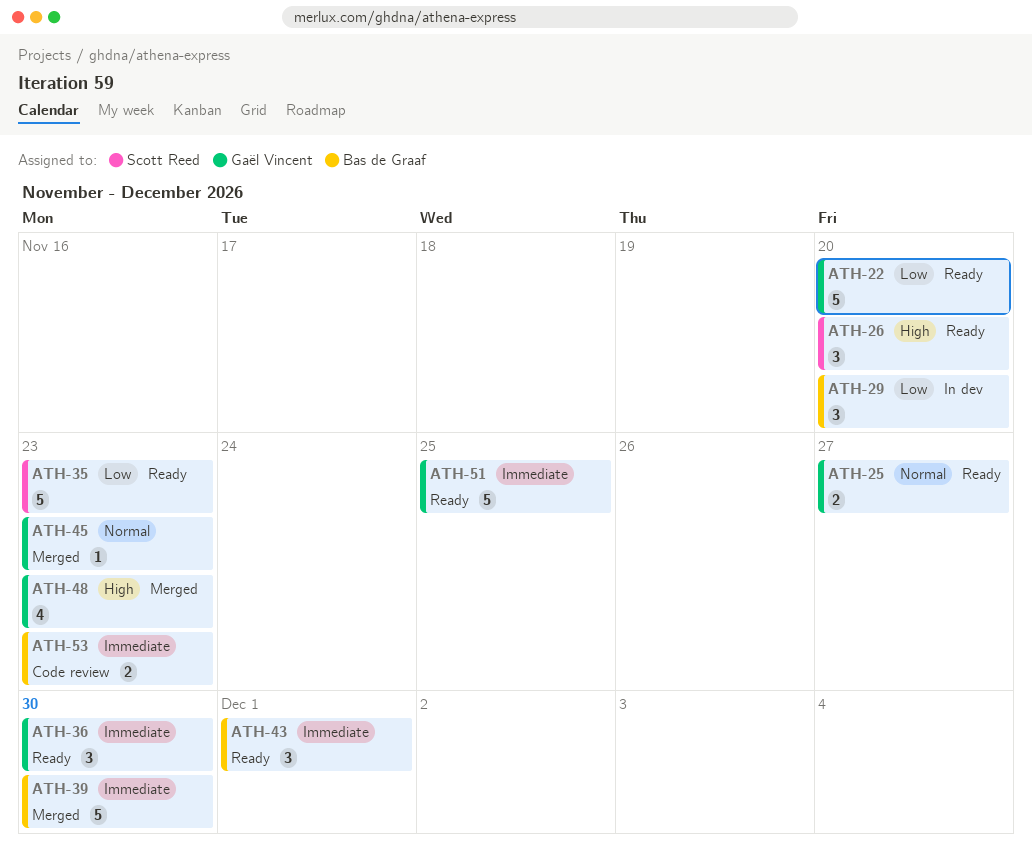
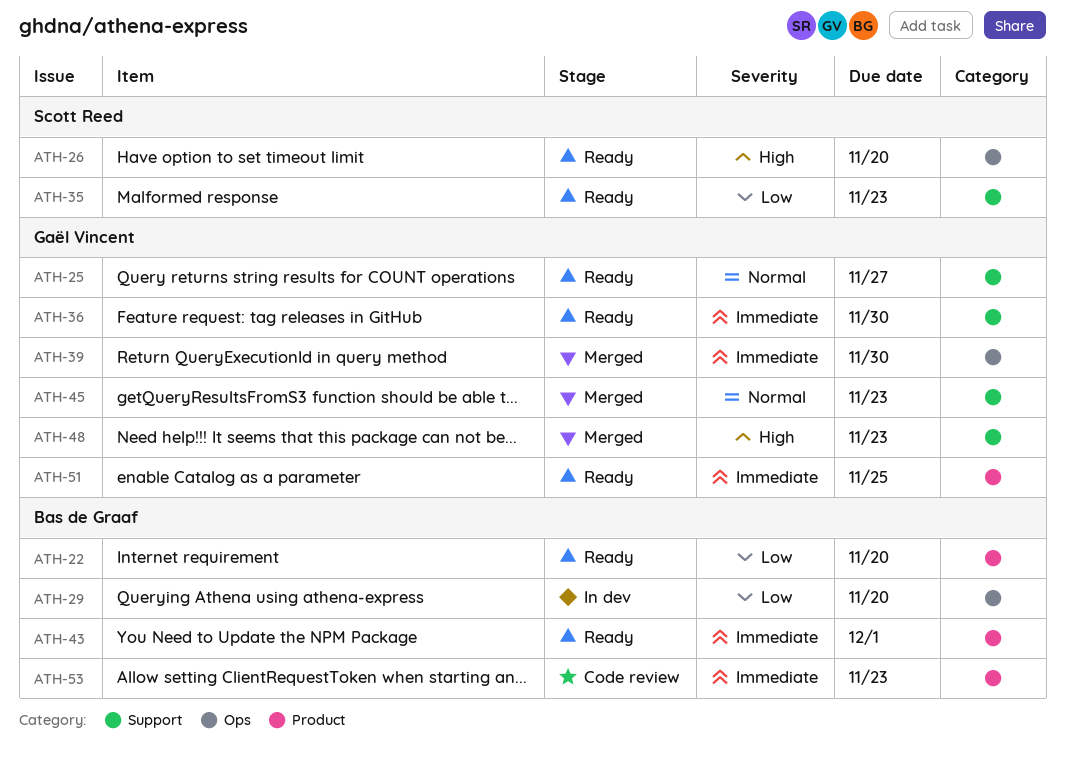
ATH-22, owner: Gaël Vincent -> Bas de Graaf
ATH-39, owner: Bas de Graaf -> Gaël Vincent

